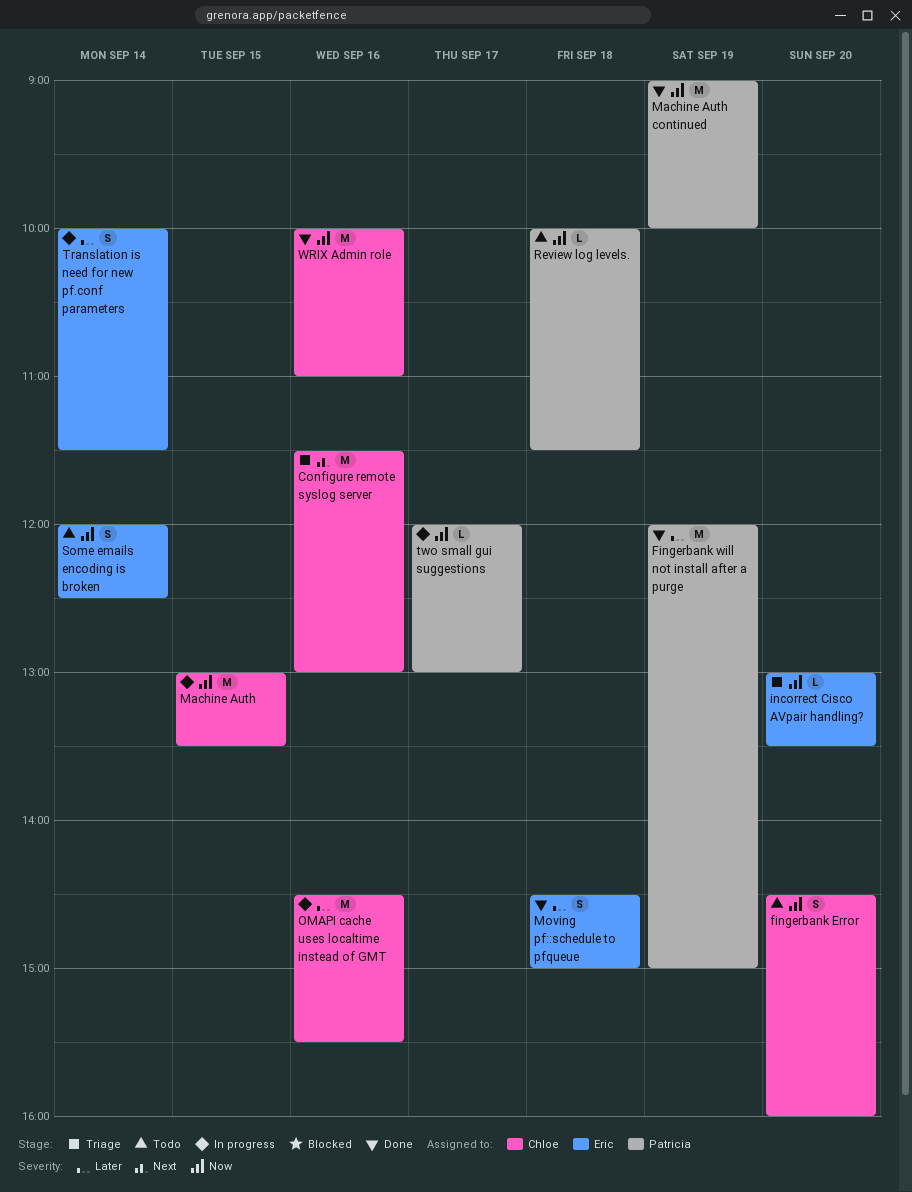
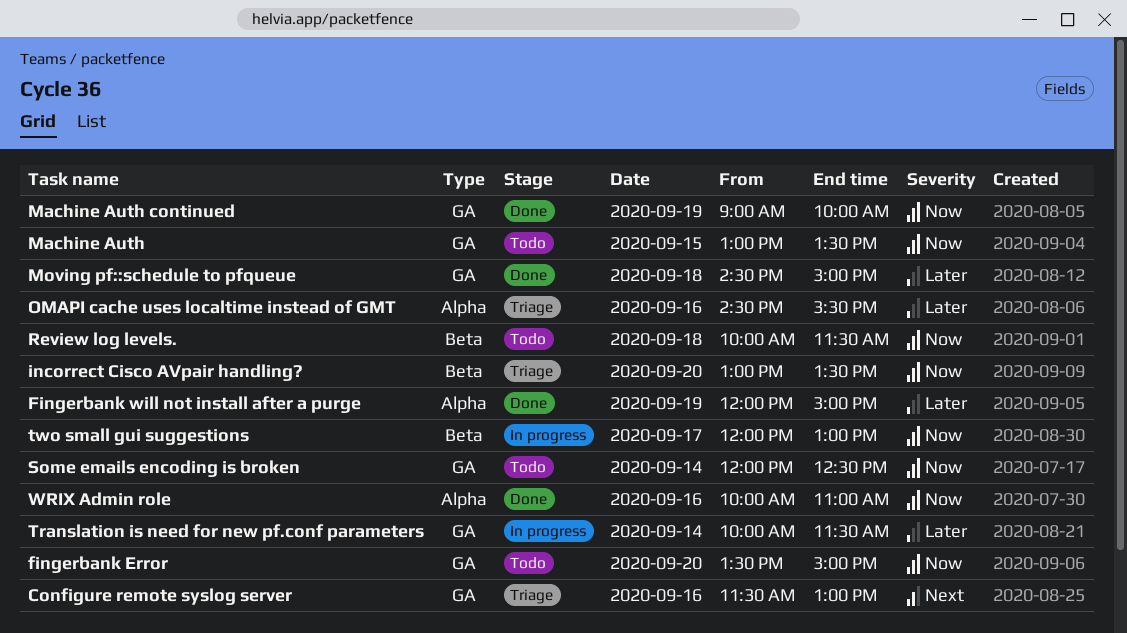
fingerbank Error, begins: 14:30 -> 13:30
fingerbank Error, ends: 16:00 -> 15:00
Machine Auth, status: In progress -> Todo
OMAPI cache uses localtime instead of GMT, status: In progress -> Triage

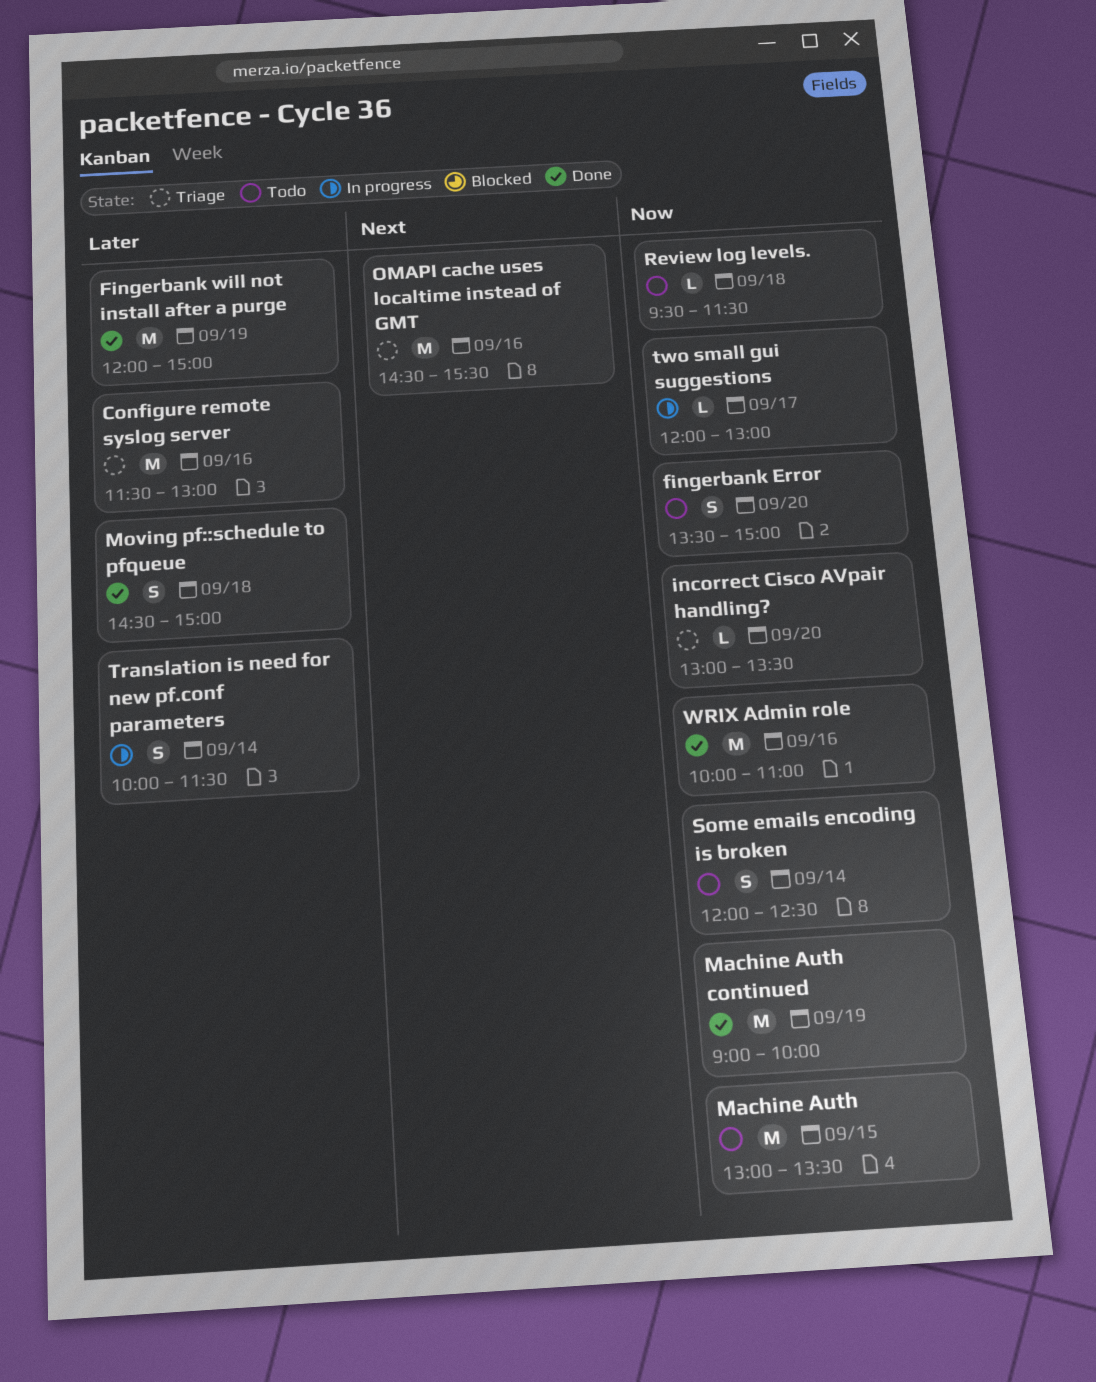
Configure remote syslog server, priority: Next -> Later
OMAPI cache uses localtime instead of GMT, priority: Later -> Next
Review log levels., begins: 10:00 -> 09:30

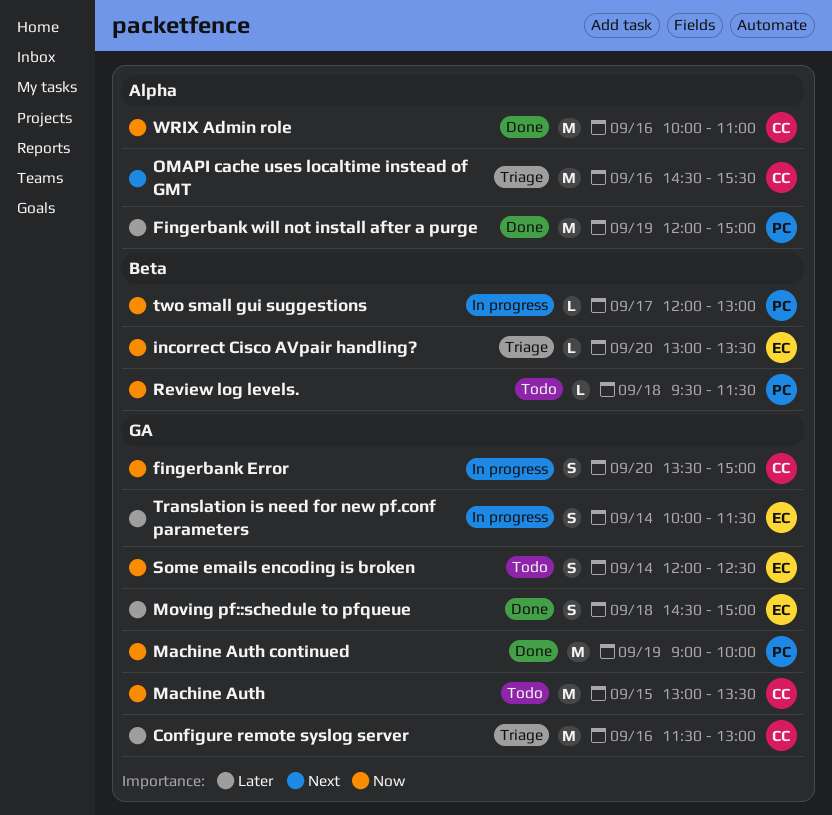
fingerbank Error, status: Todo -> In progress

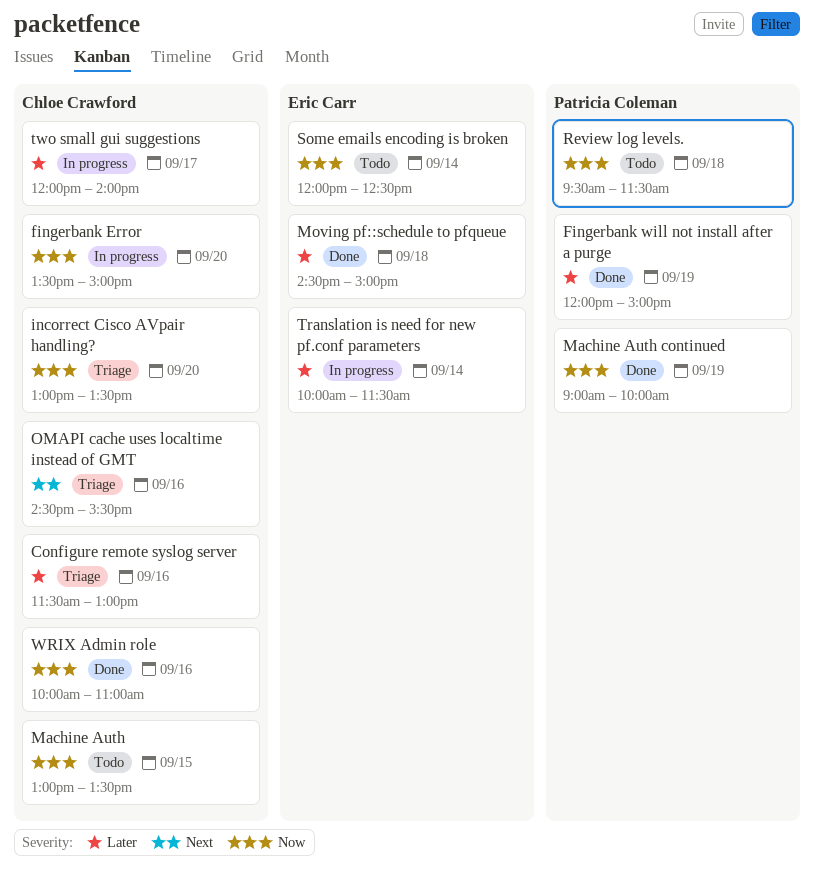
incorrect Cisco AVpair handling?, owner: Eric Carr -> Chloe Crawford
two small gui suggestions, owner: Patricia Coleman -> Chloe Crawford
two small gui suggestions, priority: Now -> Later
two small gui suggestions, ends: 13:00 -> 14:00

